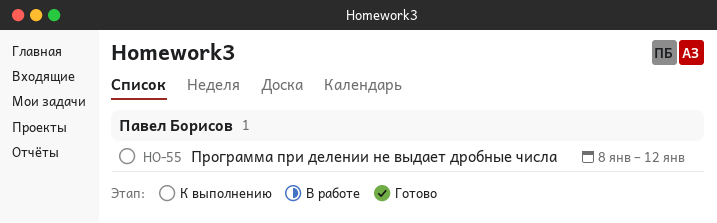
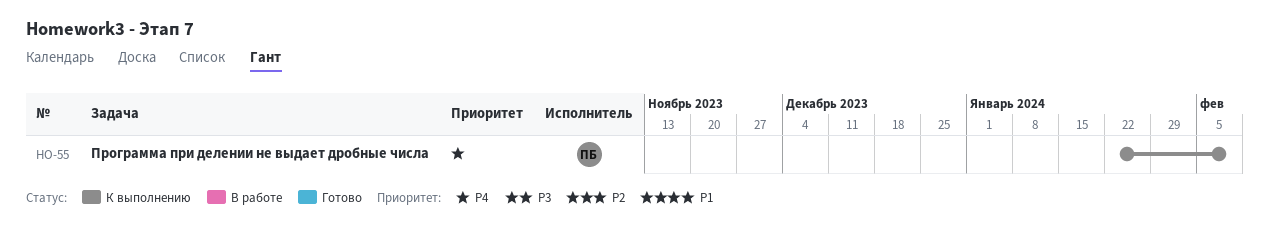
HO-55, start: Jan 8 -> Jan 22
HO-55, due: Jan 12 -> Feb 9

